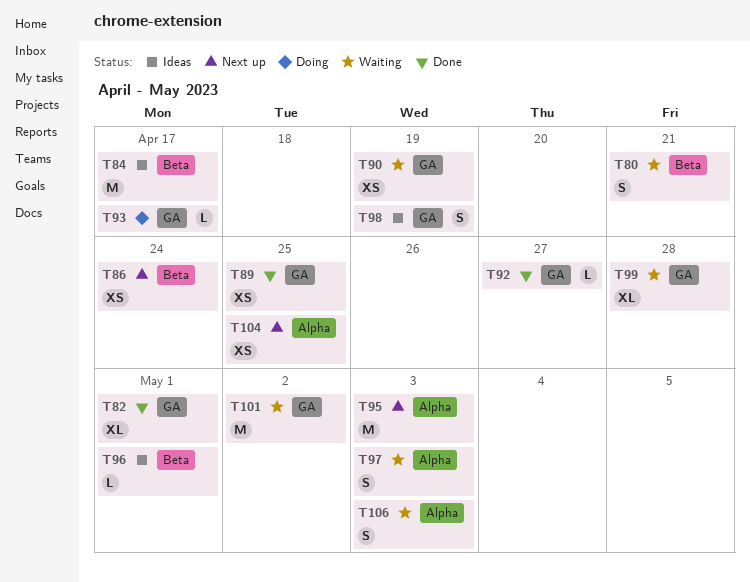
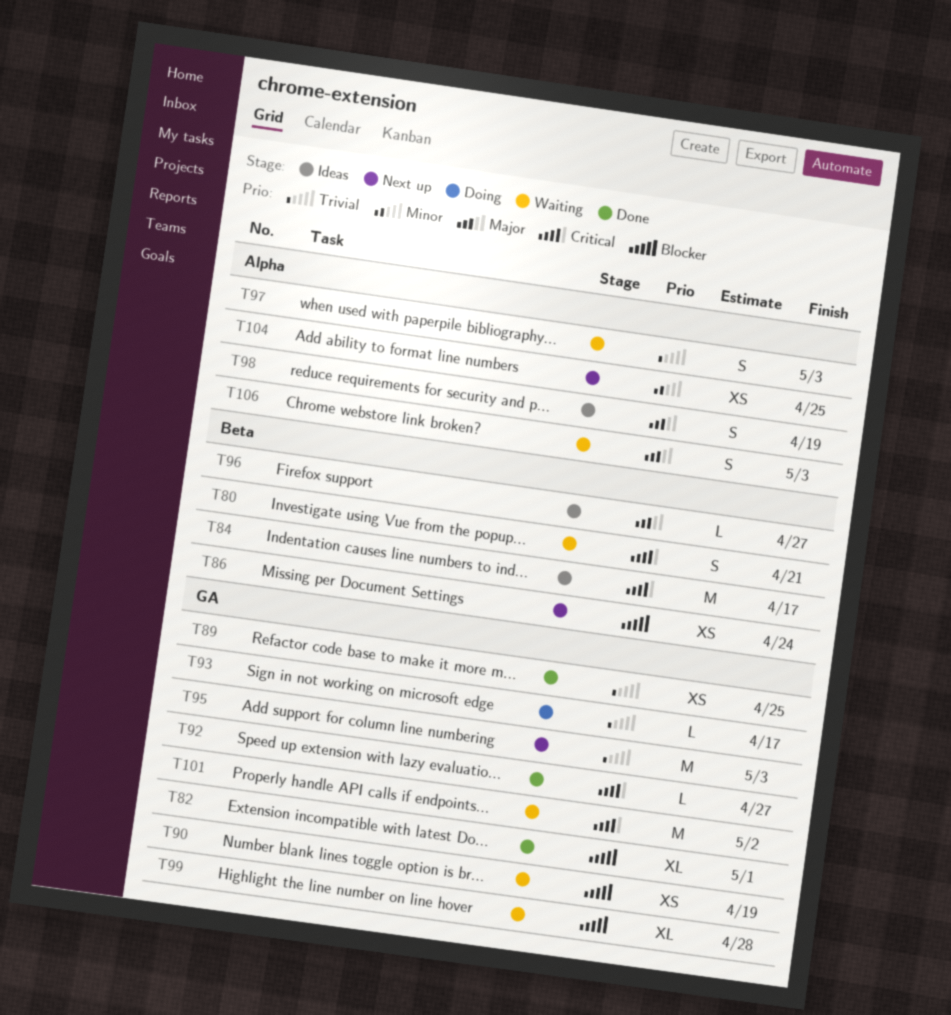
T95, label: Alpha -> GA
T96, due: May 1 -> Apr 27
T98, label: GA -> Alpha

